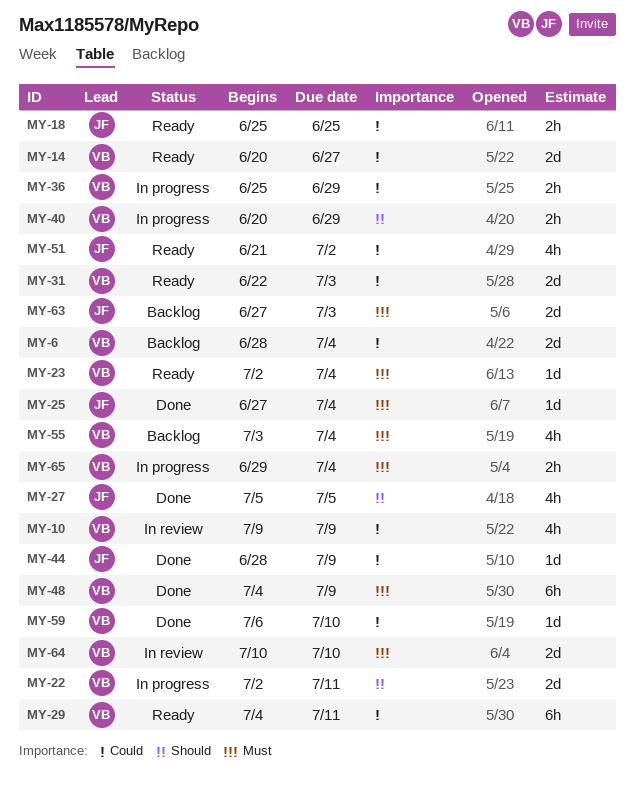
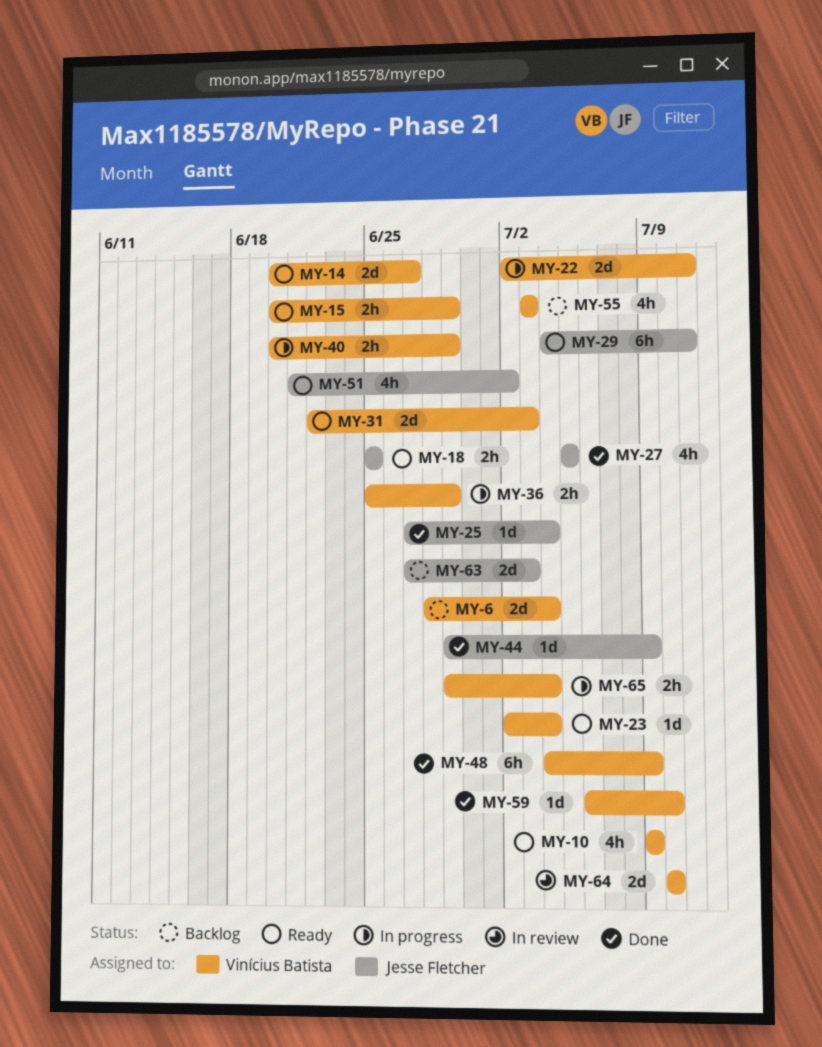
MY-10, status: In review -> Ready
MY-15: none -> present
MY-29, owner: Vinícius Batista -> Jesse Fletcher
MY-44, start: Jun 28 -> Jun 29
MY-55, due: Jul 4 -> Jul 3

